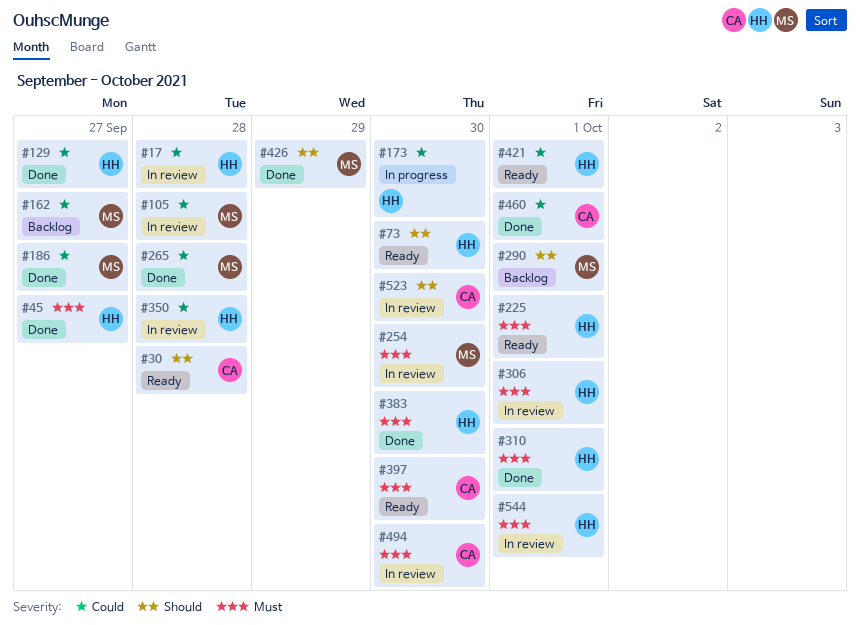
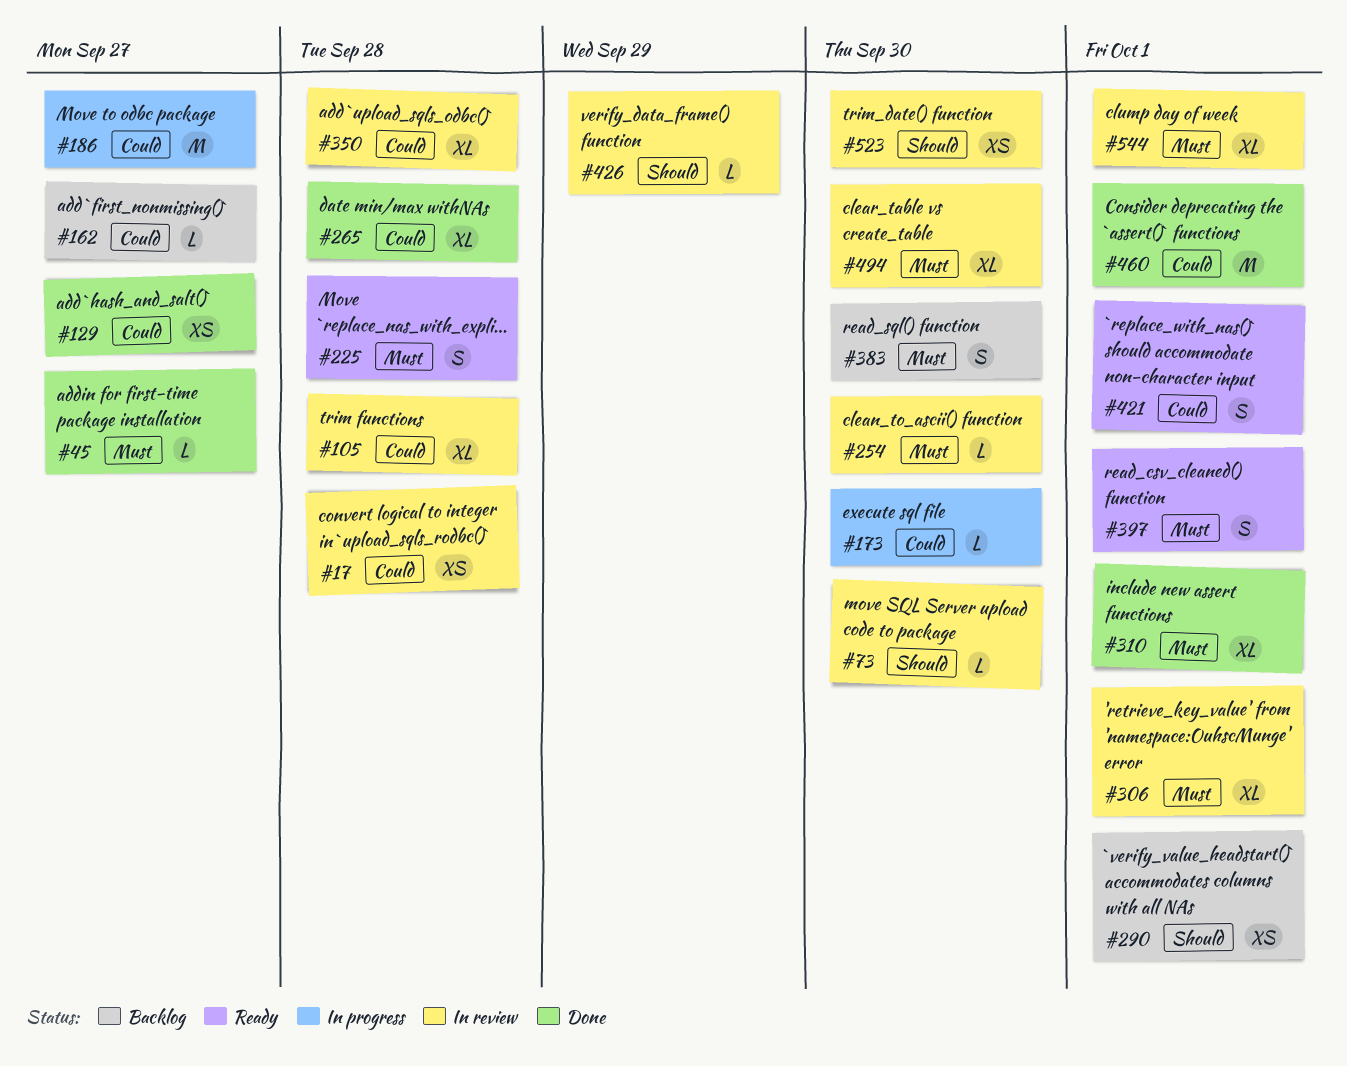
#30: present -> none
#73, status: Ready -> In review
#186, status: Done -> In progress
#225, due: Oct 1 -> Sep 28
#383, status: Done -> Backlog
#397, due: Sep 30 -> Oct 1
#426, status: Done -> In review

